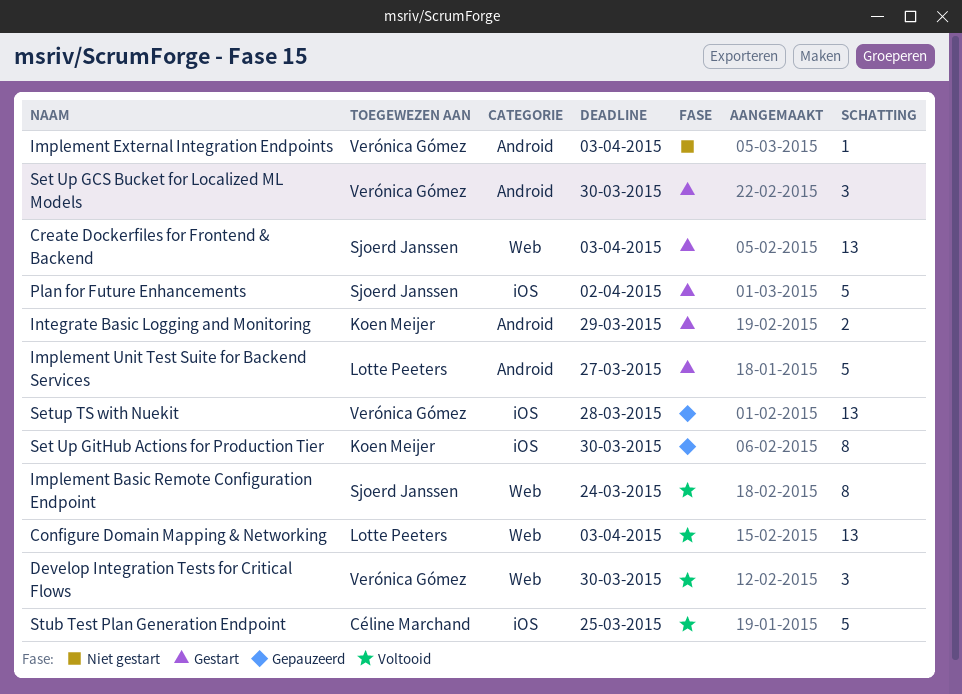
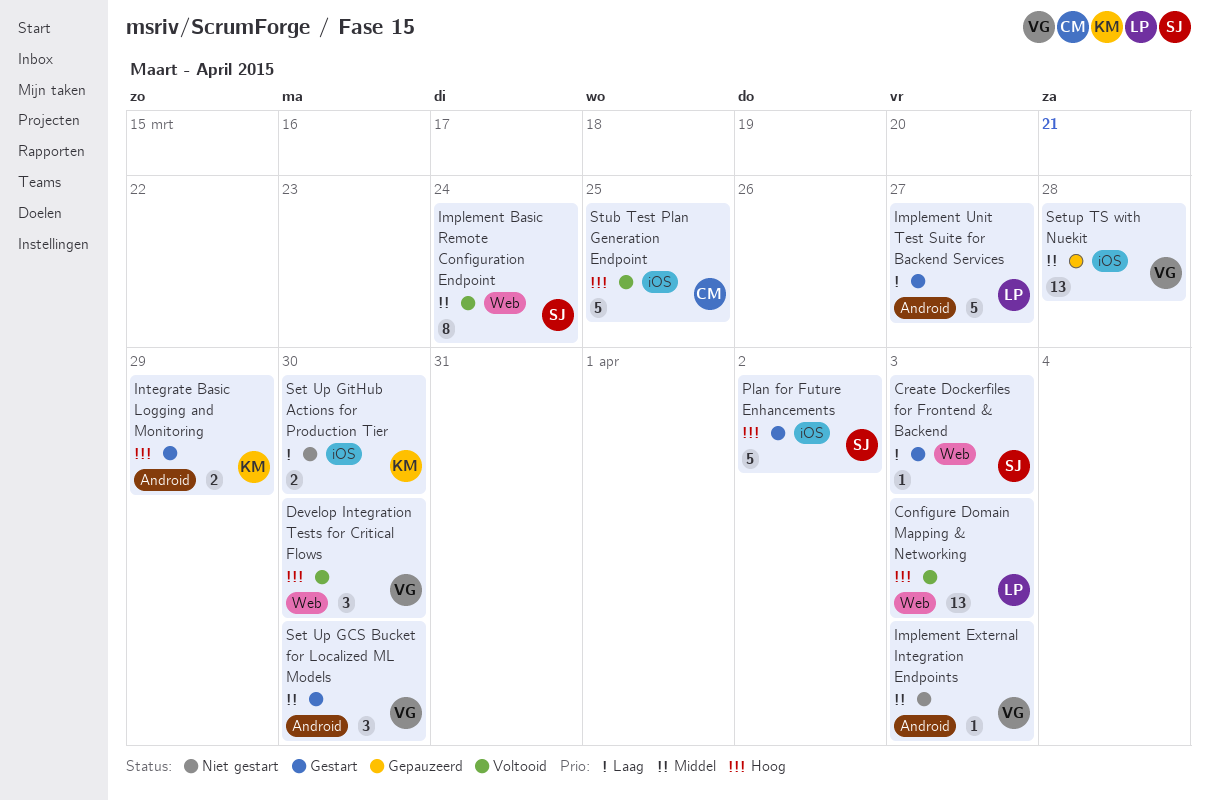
Create Dockerfiles for Frontend & Backend, estimate: 13 -> 1
Set Up GitHub Actions for Production Tier, status: Gepauzeerd -> Niet gestart
Set Up GitHub Actions for Production Tier, estimate: 8 -> 2

